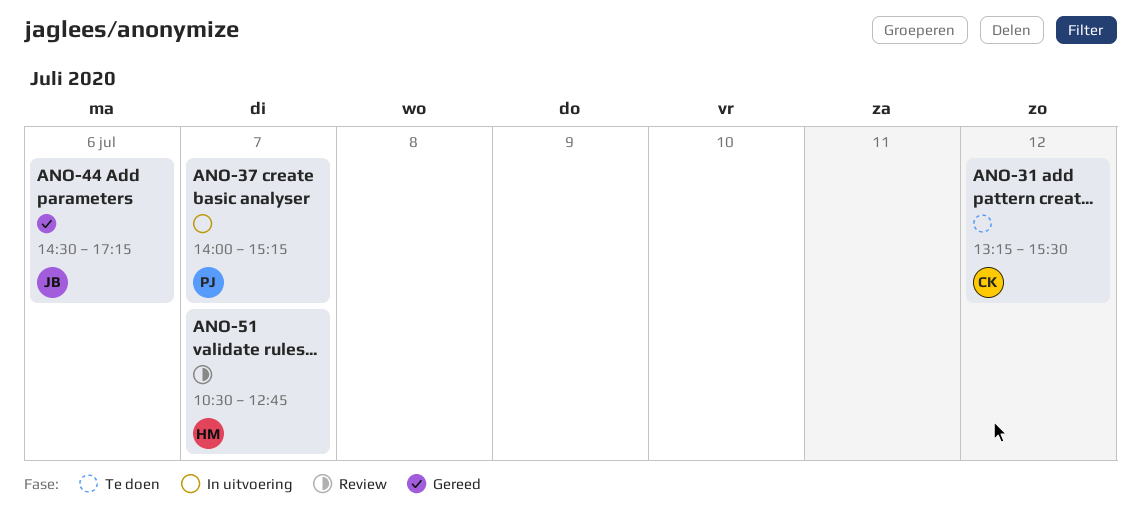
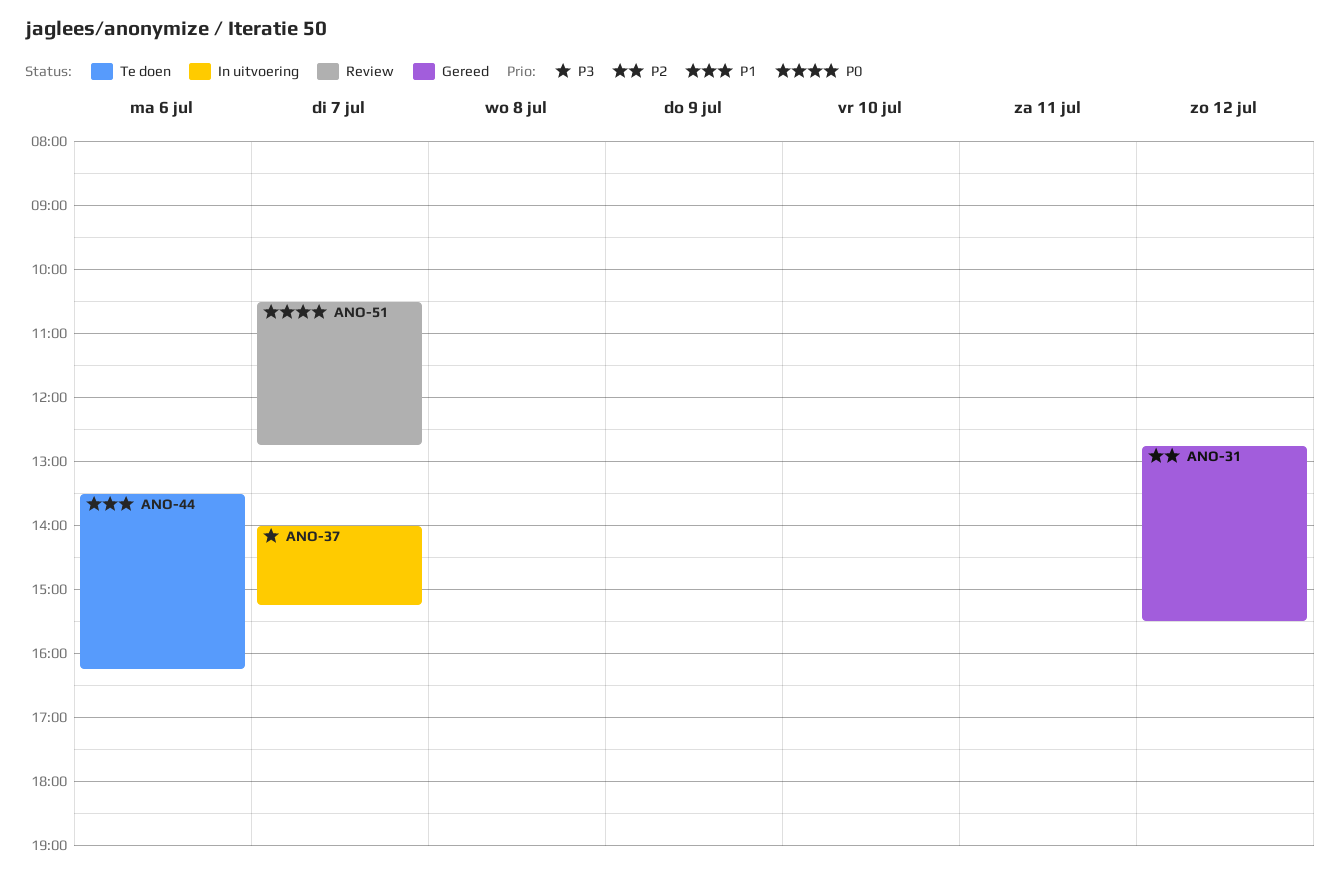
ANO-31, status: Te doen -> Gereed
ANO-31, begins: 13:15 -> 12:45
ANO-44, status: Gereed -> Te doen
ANO-44, begins: 14:30 -> 13:30
ANO-44, ends: 17:15 -> 16:15

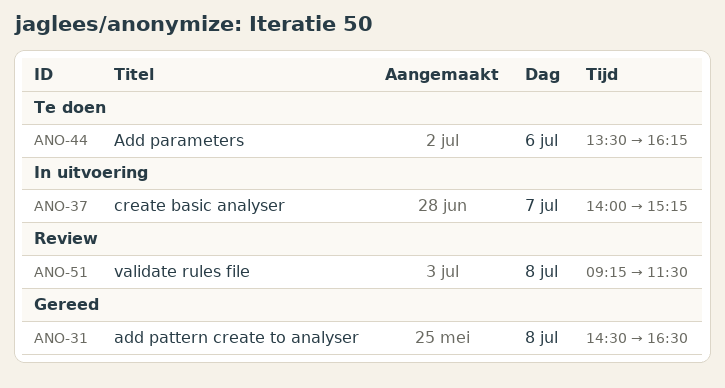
ANO-31, day: Jul 12 -> Jul 8
ANO-31, begins: 12:45 -> 14:30
ANO-31, ends: 15:30 -> 16:30
ANO-51, day: Jul 7 -> Jul 8
ANO-51, begins: 10:30 -> 09:15
ANO-51, ends: 12:45 -> 11:30

